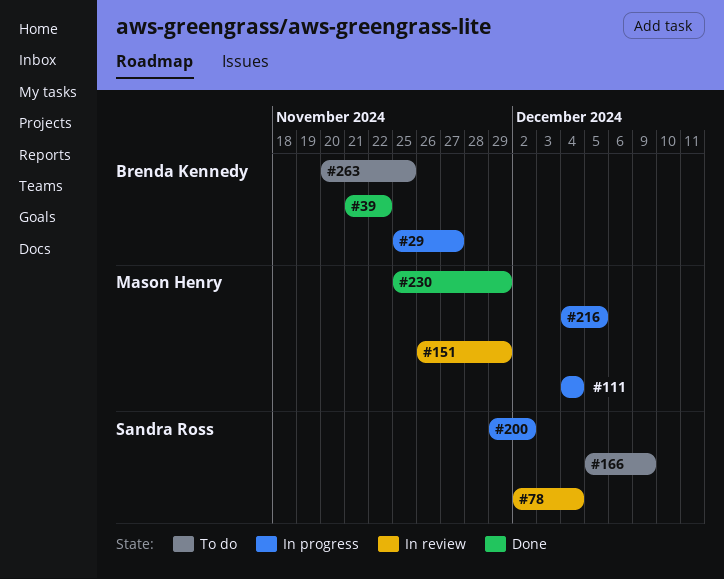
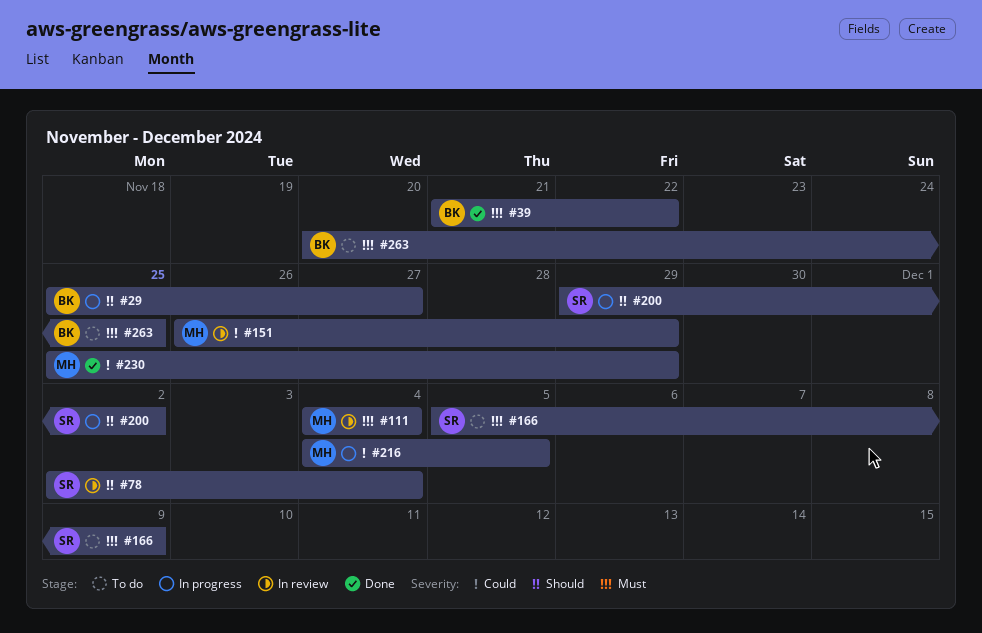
#111, status: In progress -> In review

